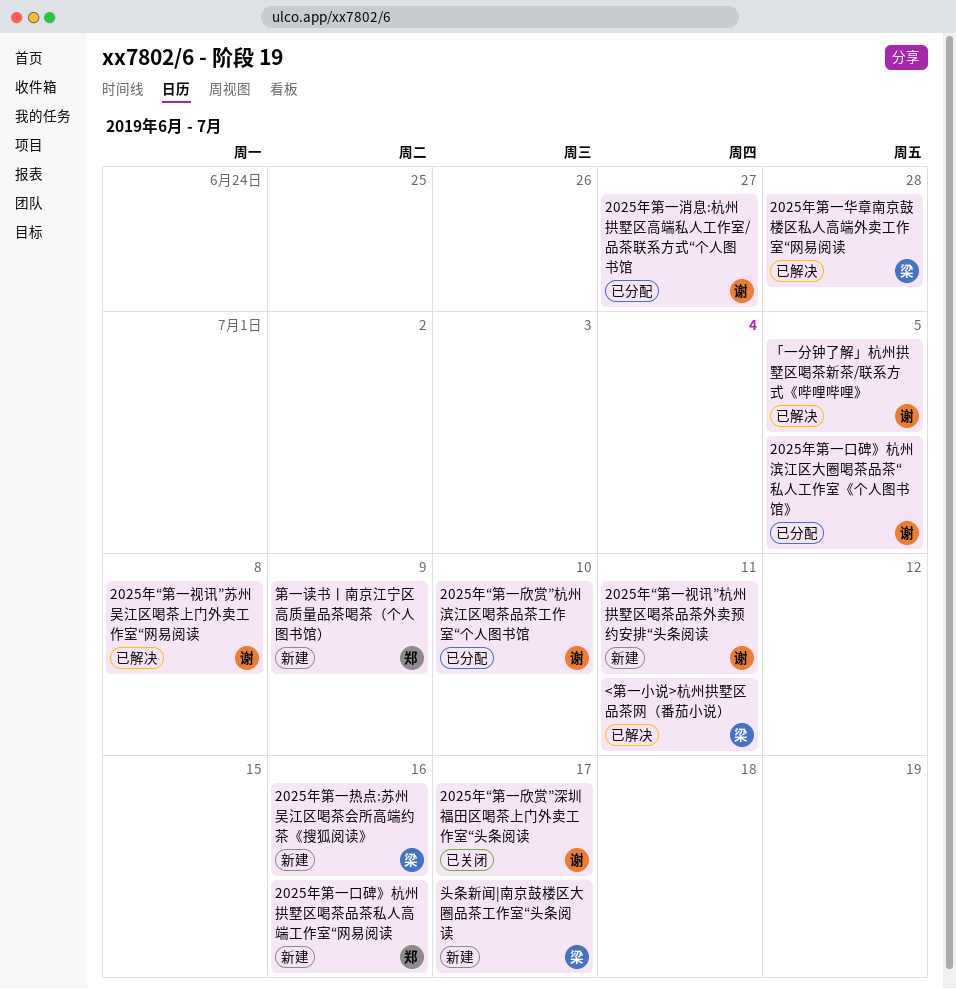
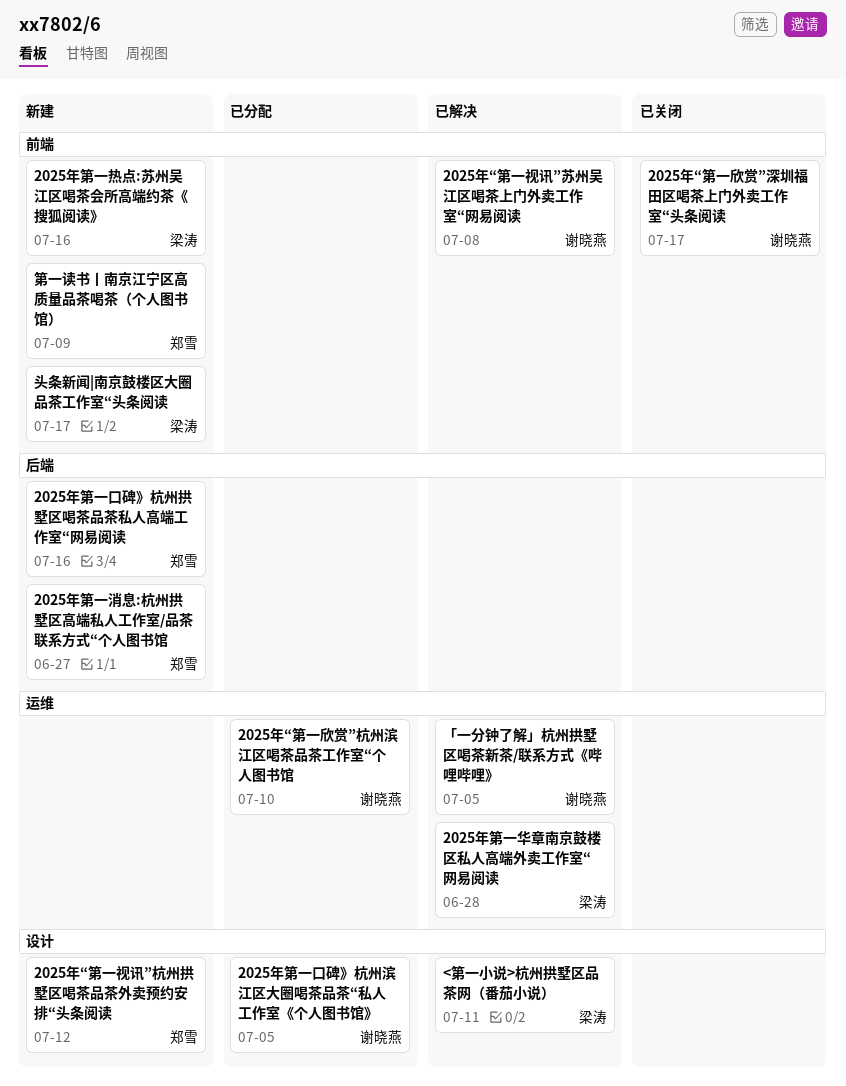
2025年“第一视讯”杭州拱墅区喝茶品茶外卖预约安排“头条阅读, owner: 谢晓燕 -> 郑雪
2025年“第一视讯”杭州拱墅区喝茶品茶外卖预约安排“头条阅读, due: Jul 11 -> Jul 12
2025年第一消息:杭州拱墅区高端私人工作室/品茶联系方式“个人图书馆, status: 已分配 -> 新建
2025年第一消息:杭州拱墅区高端私人工作室/品茶联系方式“个人图书馆, owner: 谢晓燕 -> 郑雪

